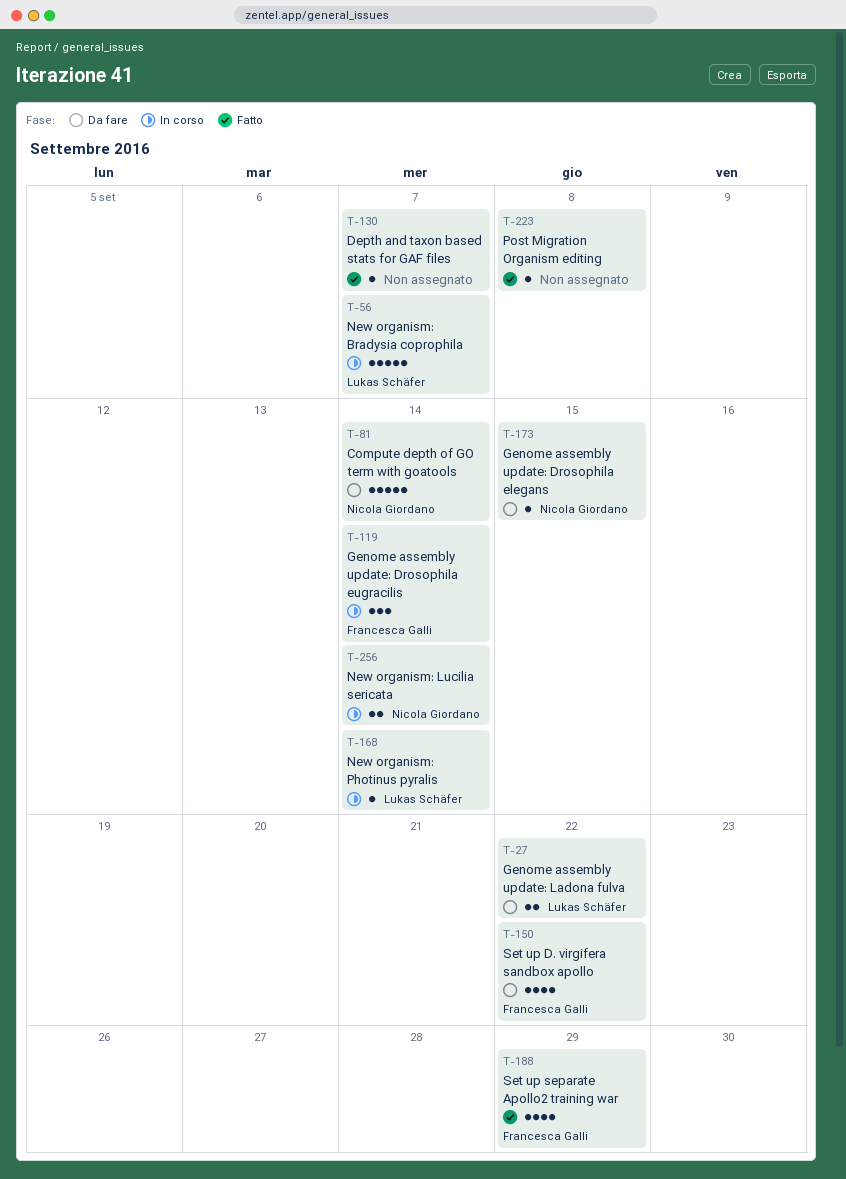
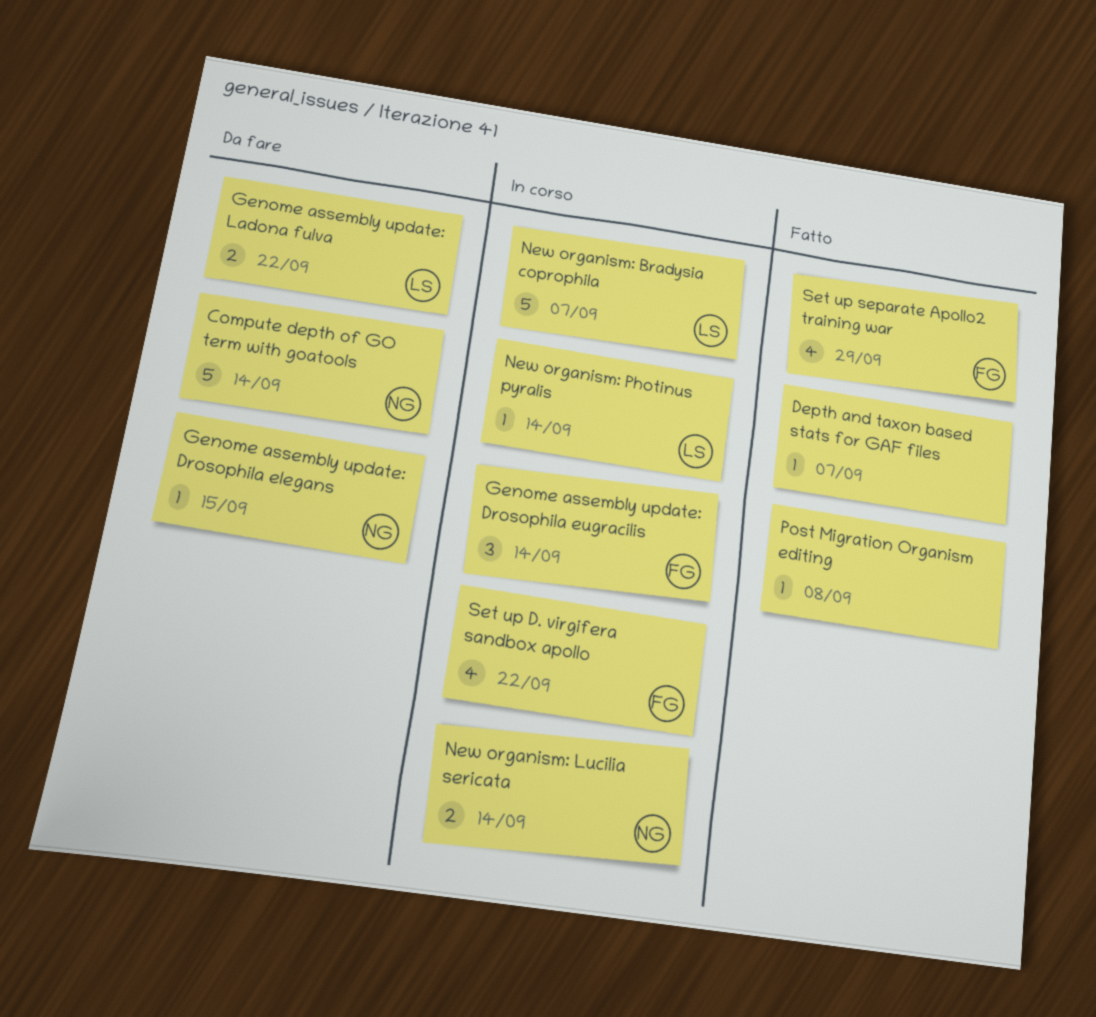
Set up D. virgifera sandbox apollo, status: Da fare -> In corso

